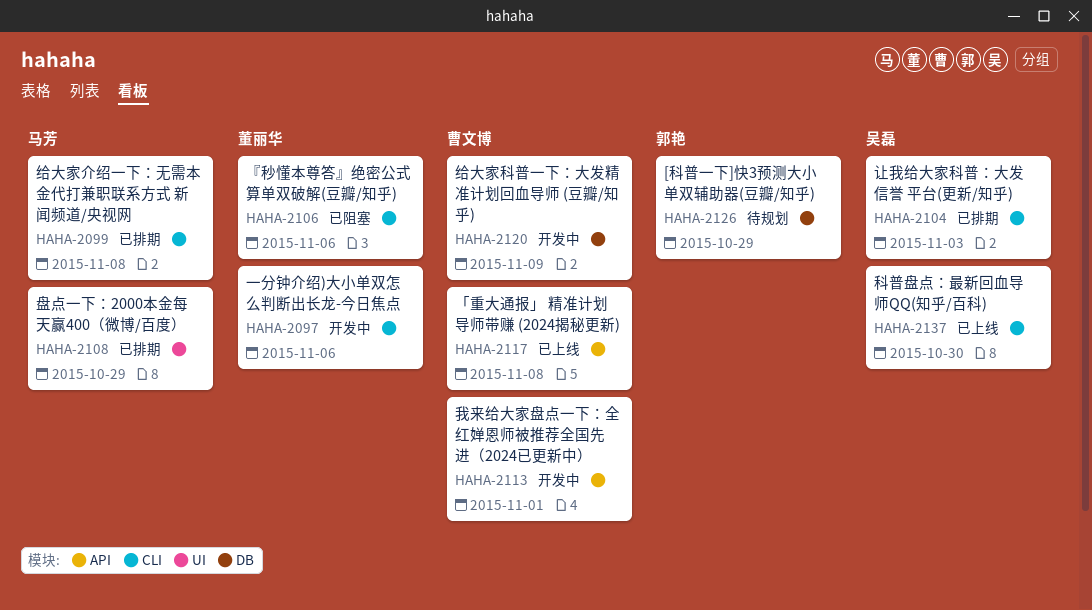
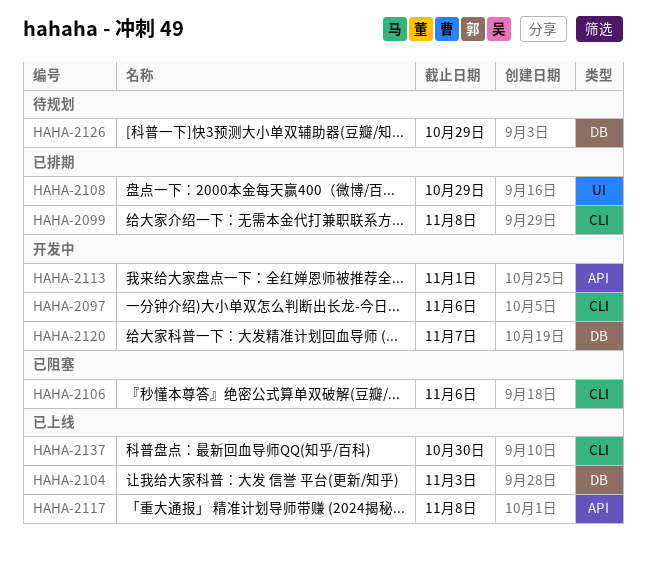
HAHA-2104, status: 已排期 -> 已上线
HAHA-2104, label: CLI -> DB
HAHA-2120, due: Nov 9 -> Nov 7

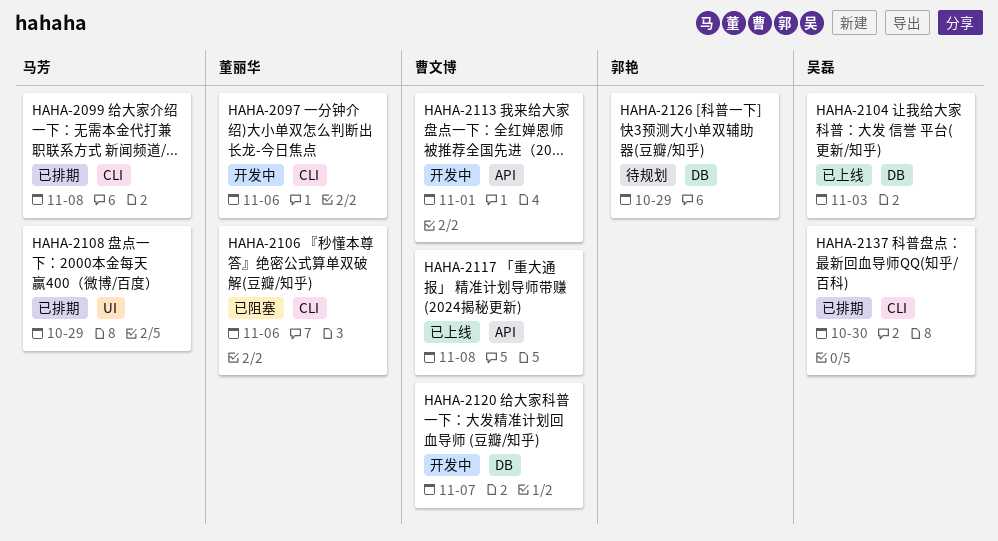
HAHA-2137, status: 已上线 -> 已排期

